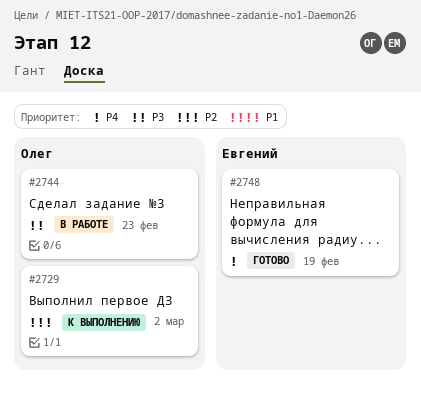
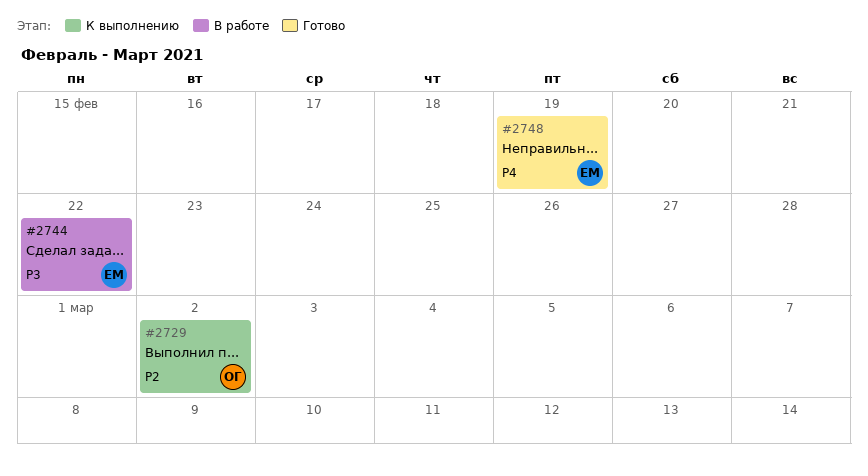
#2744, owner: Олег -> Евгений
#2744, due: Feb 23 -> Feb 22

